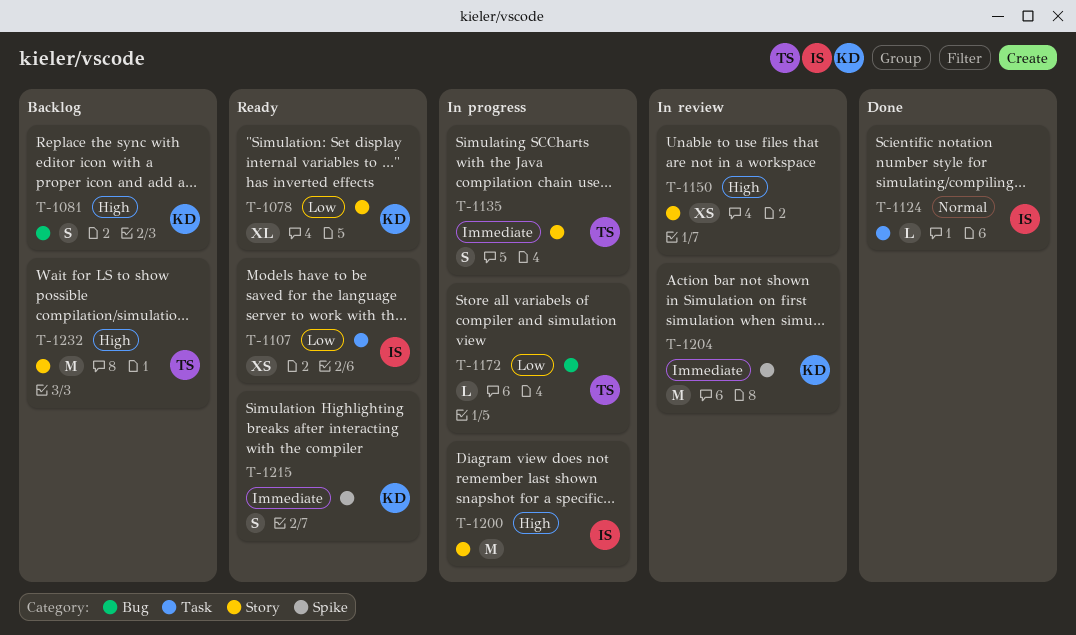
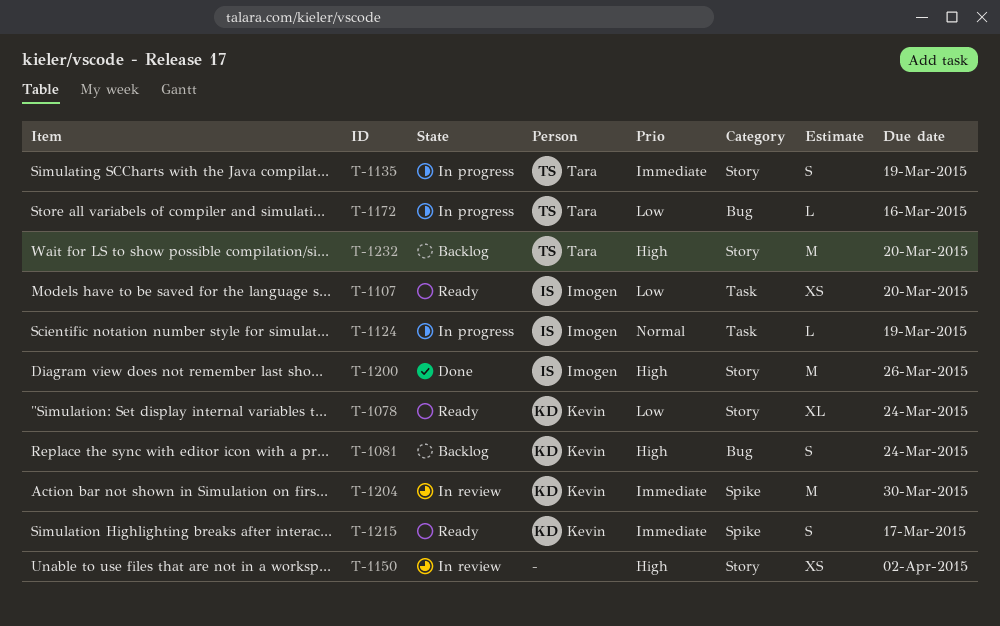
T-1124, status: Done -> In progress
T-1200, status: In progress -> Done

